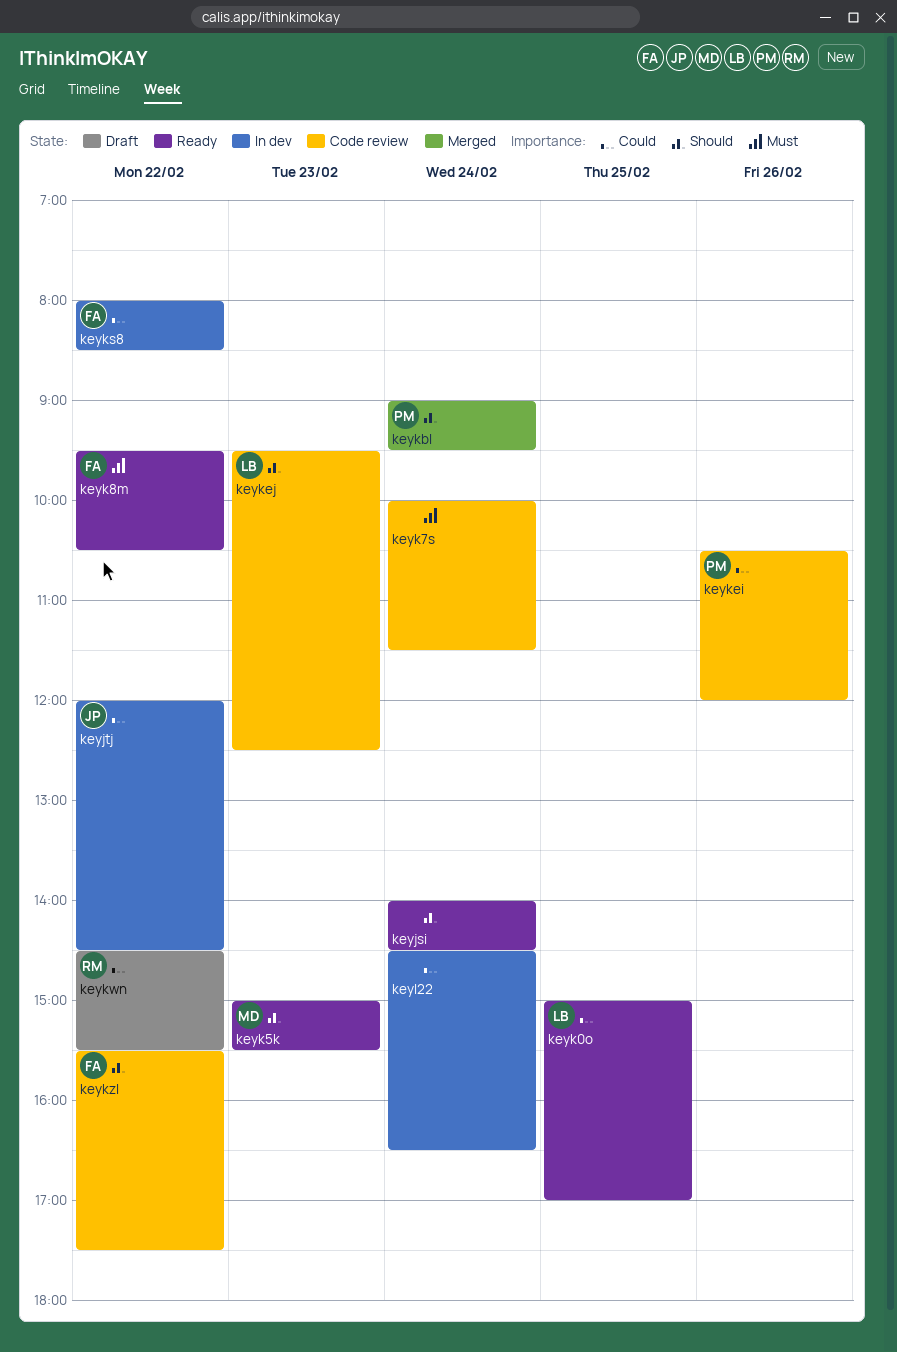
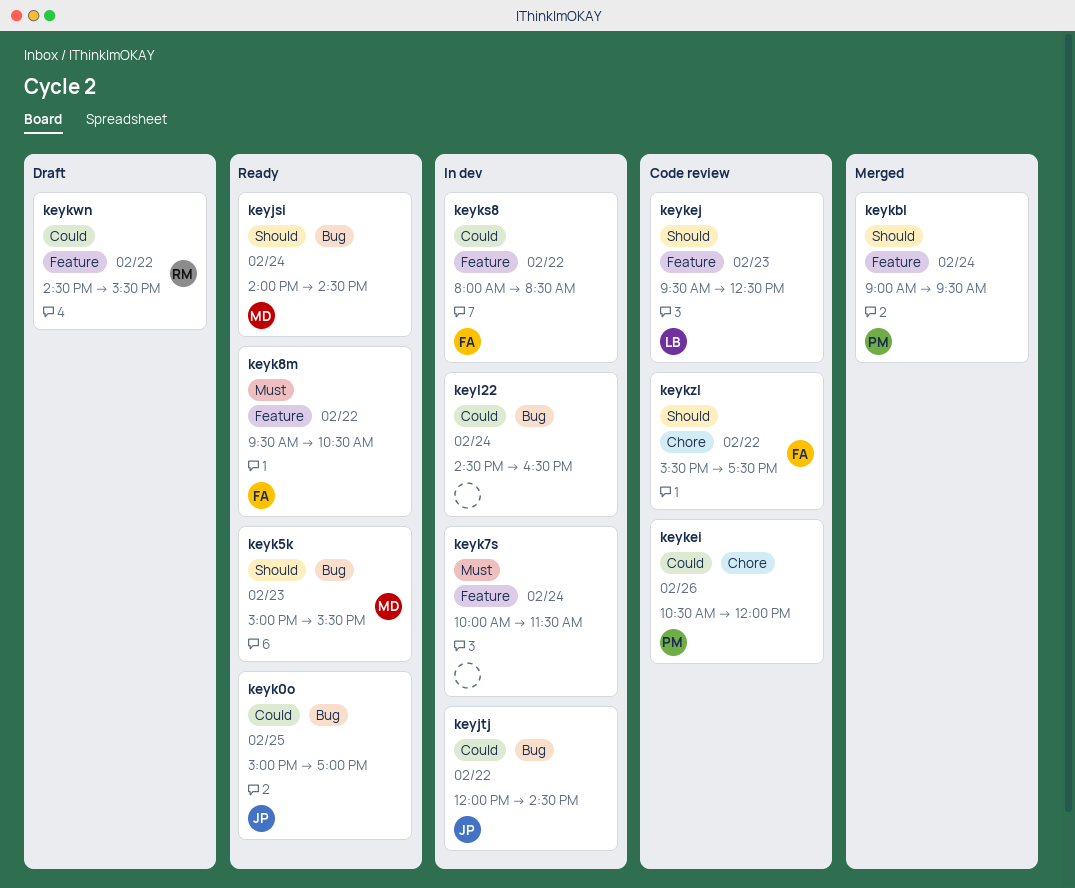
keyjsi, owner: none -> MD
keyk0o, owner: LB -> JP
keyk7s, status: Code review -> In dev

